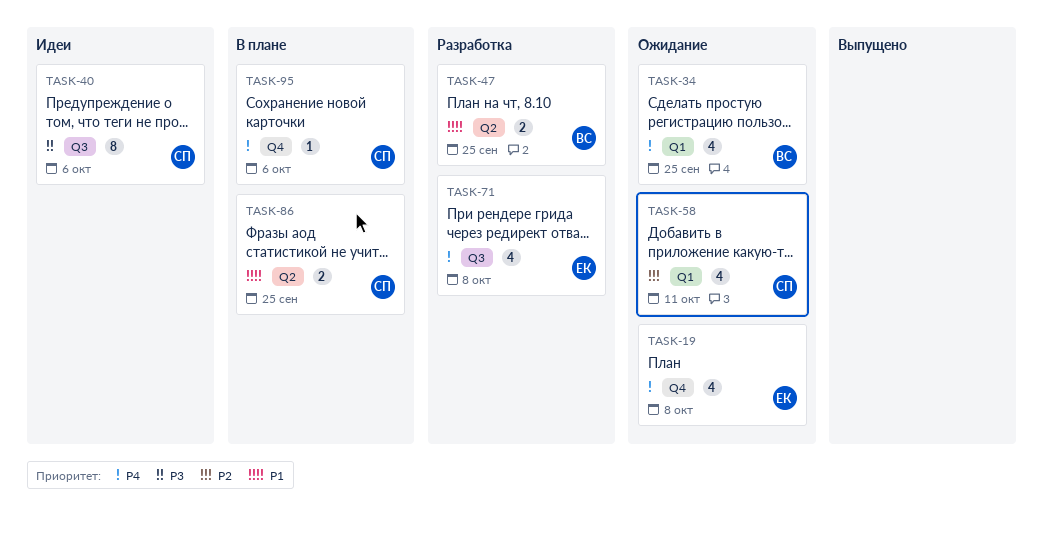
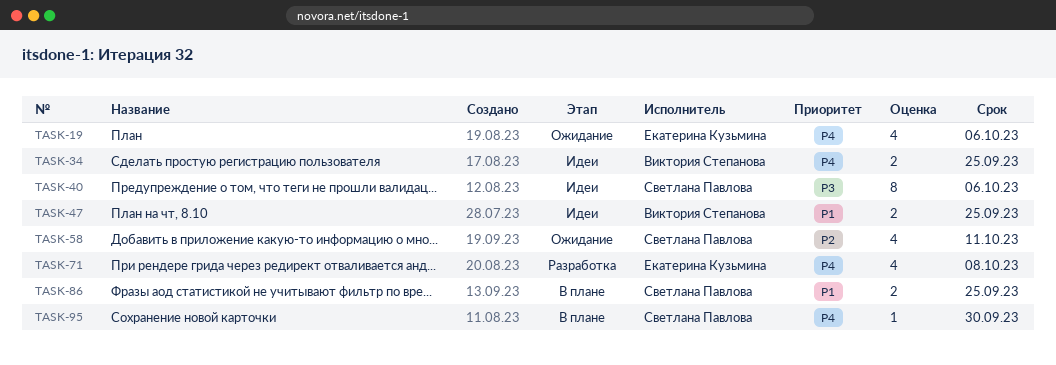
TASK-19, due: Oct 8 -> Oct 6
TASK-34, status: Ожидание -> Идеи
TASK-34, estimate: 4 -> 2
TASK-47, status: Разработка -> Идеи
TASK-95, due: Oct 6 -> Sep 30

